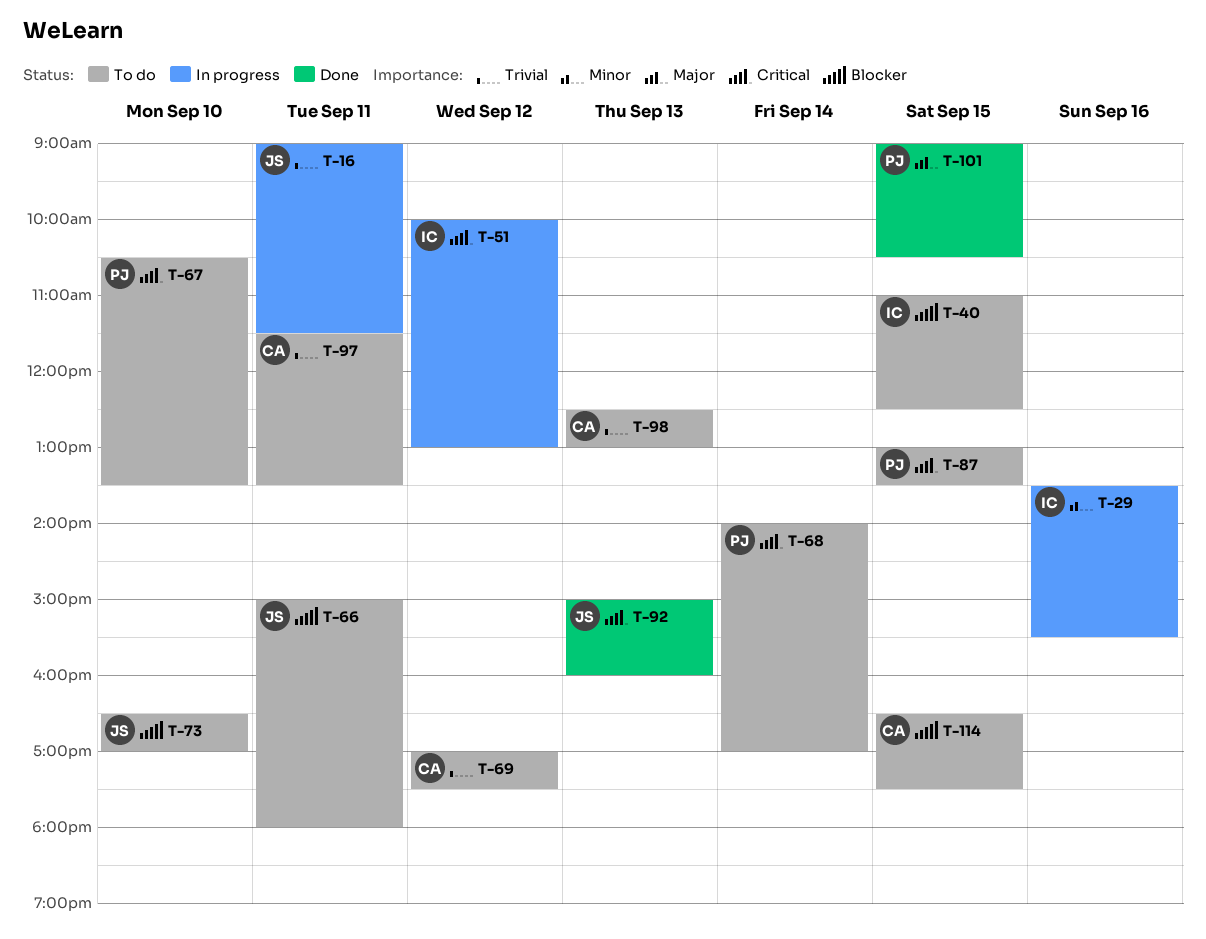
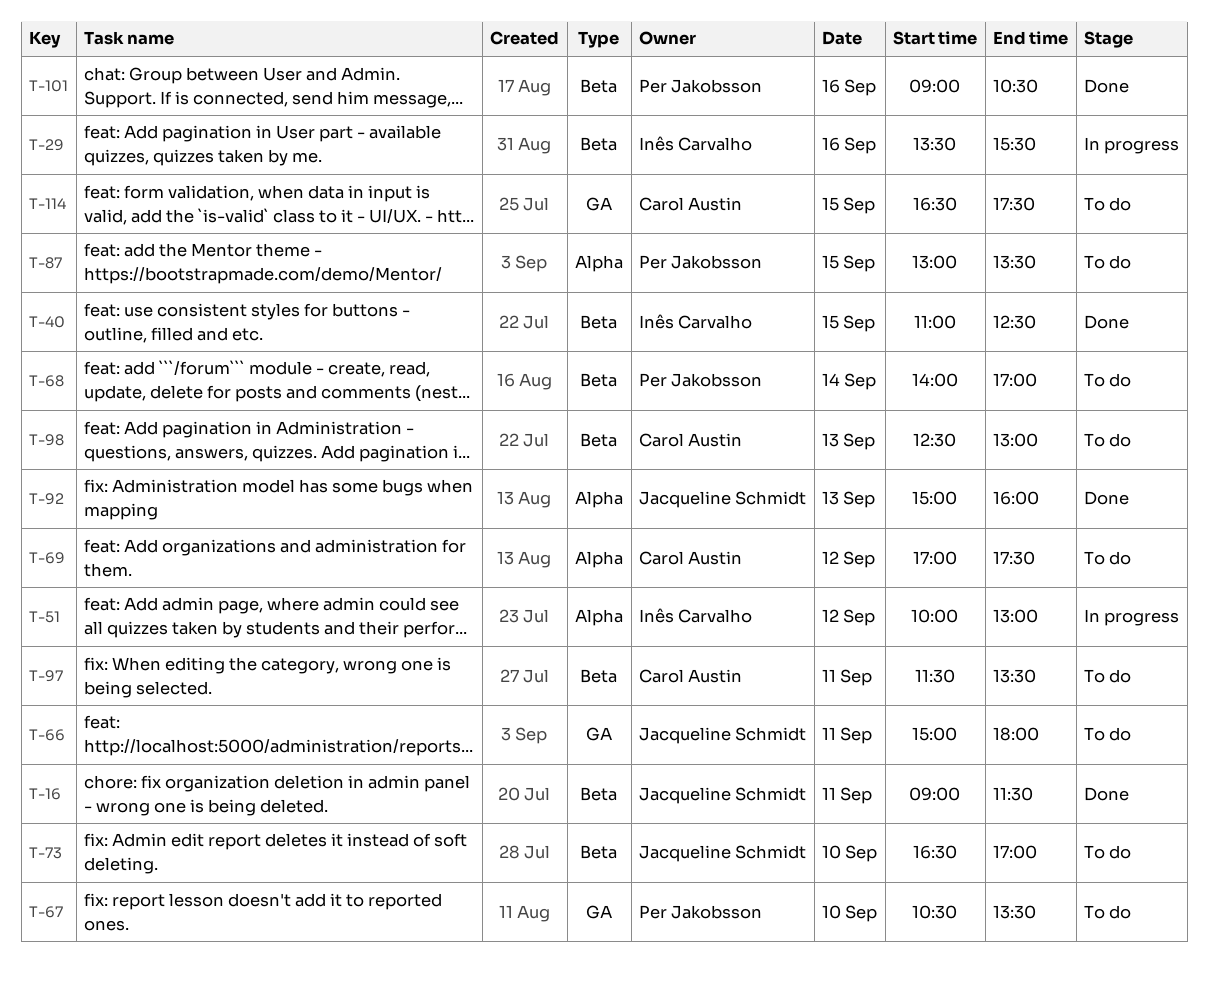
T-16, status: In progress -> Done
T-40, status: To do -> Done
T-101, day: Sep 15 -> Sep 16

